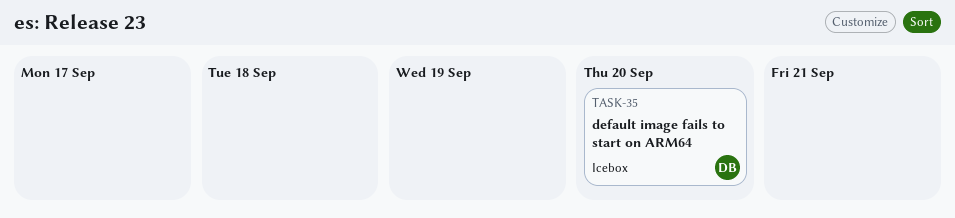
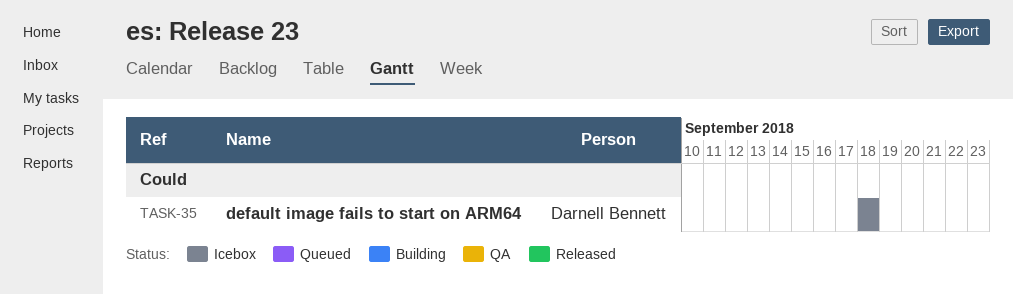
TASK-35, due: Sep 20 -> Sep 18

